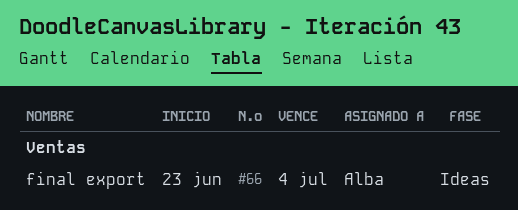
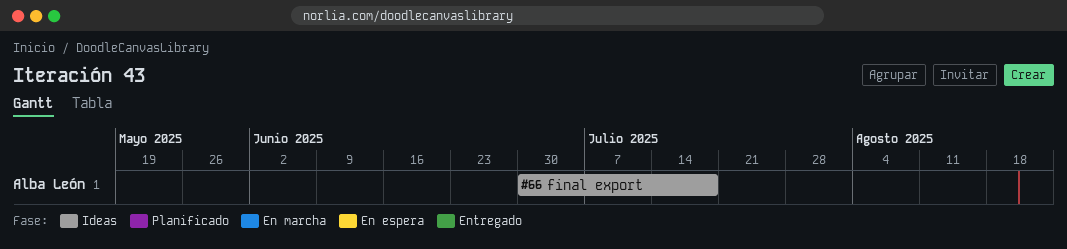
#66, start: Jun 23 -> Jun 30
#66, due: Jul 4 -> Jul 18

